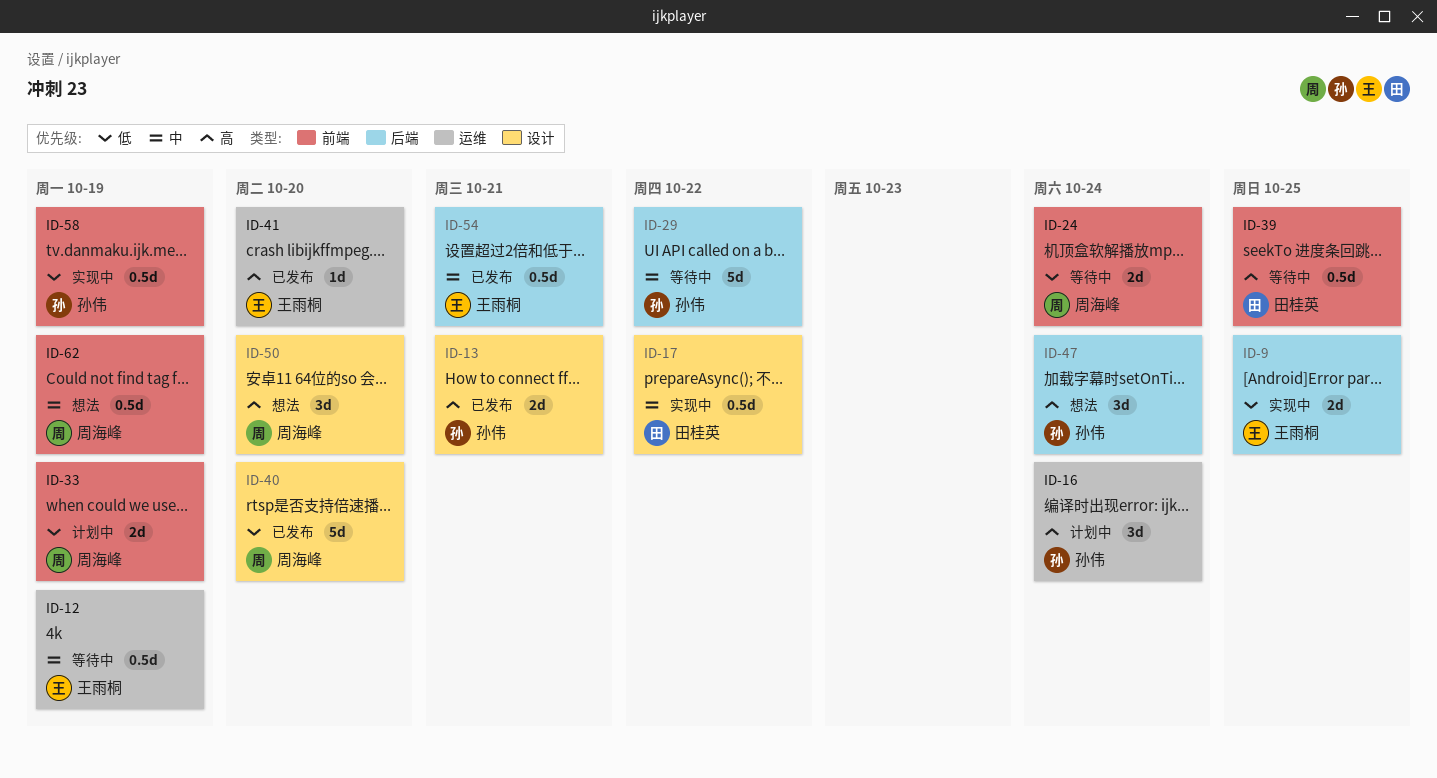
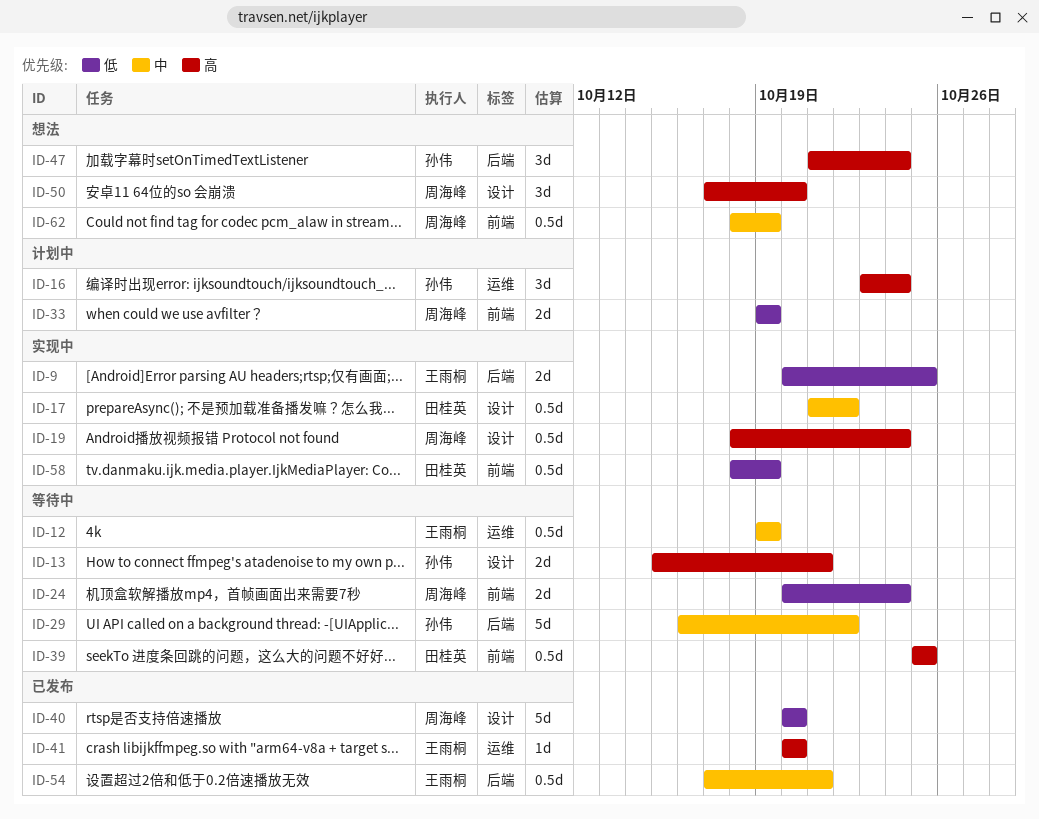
ID-13, status: 已发布 -> 等待中
ID-19: none -> present
ID-58, owner: 孙伟 -> 田桂英

